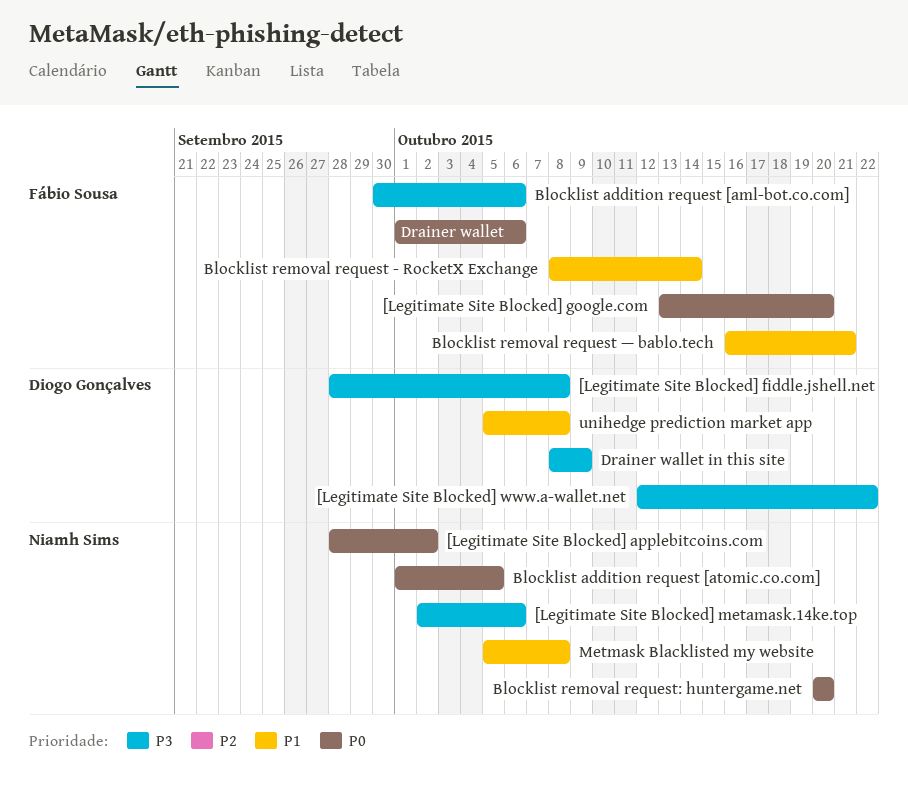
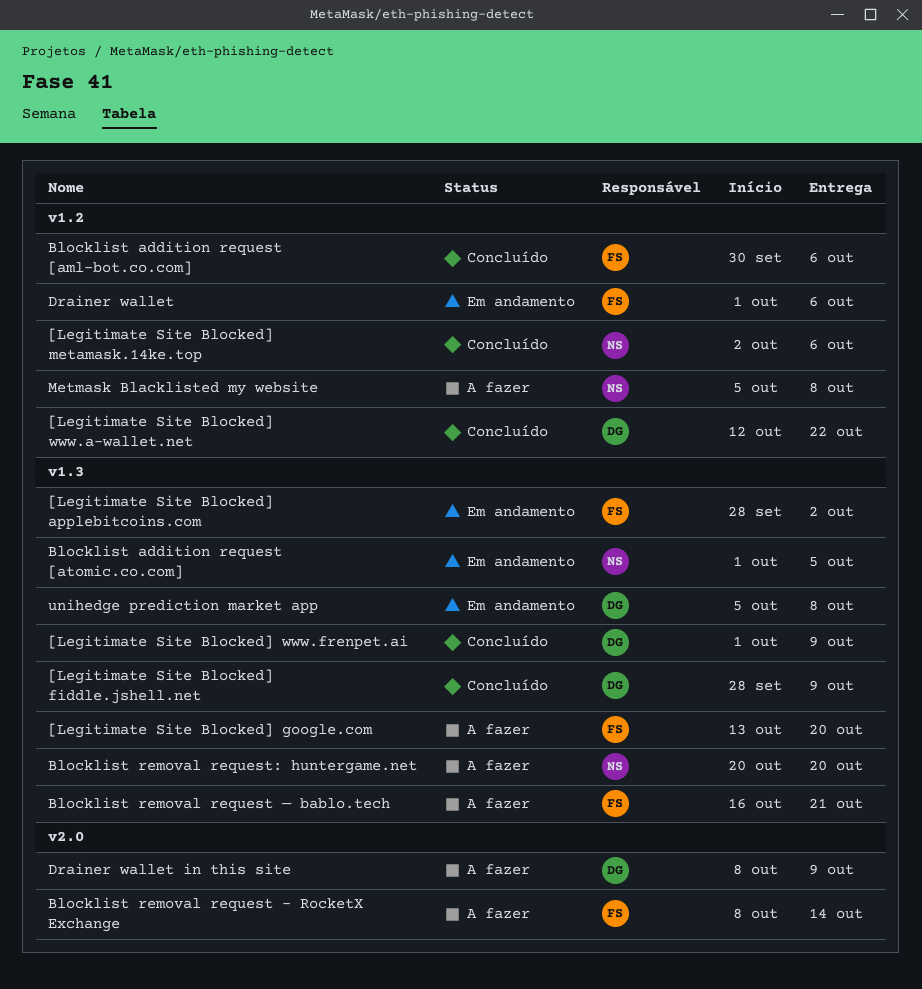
[Legitimate Site Blocked] applebitcoins.com, owner: Niamh Sims -> Fábio Sousa
[Legitimate Site Blocked] fiddle.jshell.net, due: Oct 8 -> Oct 9
[Legitimate Site Blocked] www.frenpet.ai: none -> present

